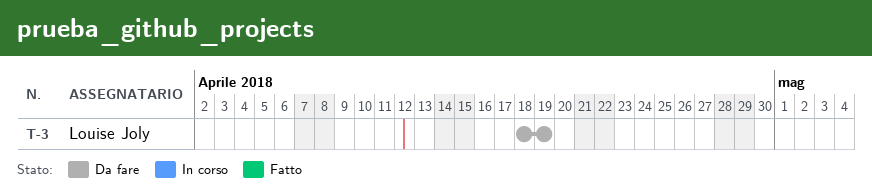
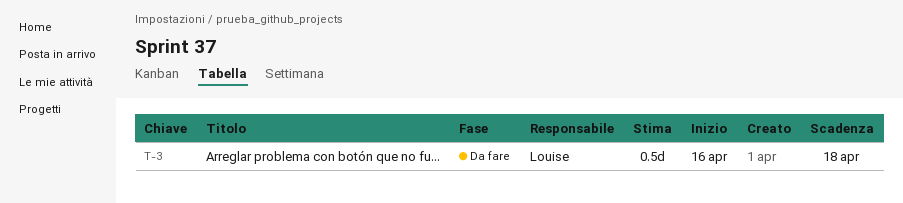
T-3, start: Apr 18 -> Apr 16
T-3, due: Apr 19 -> Apr 18

